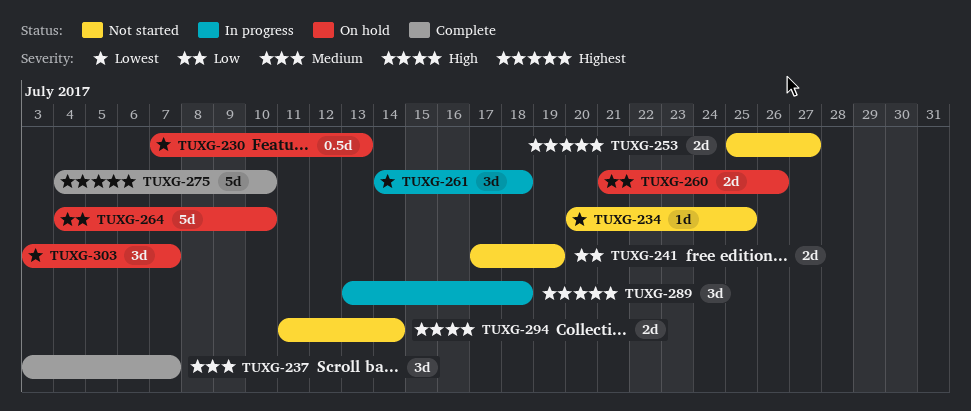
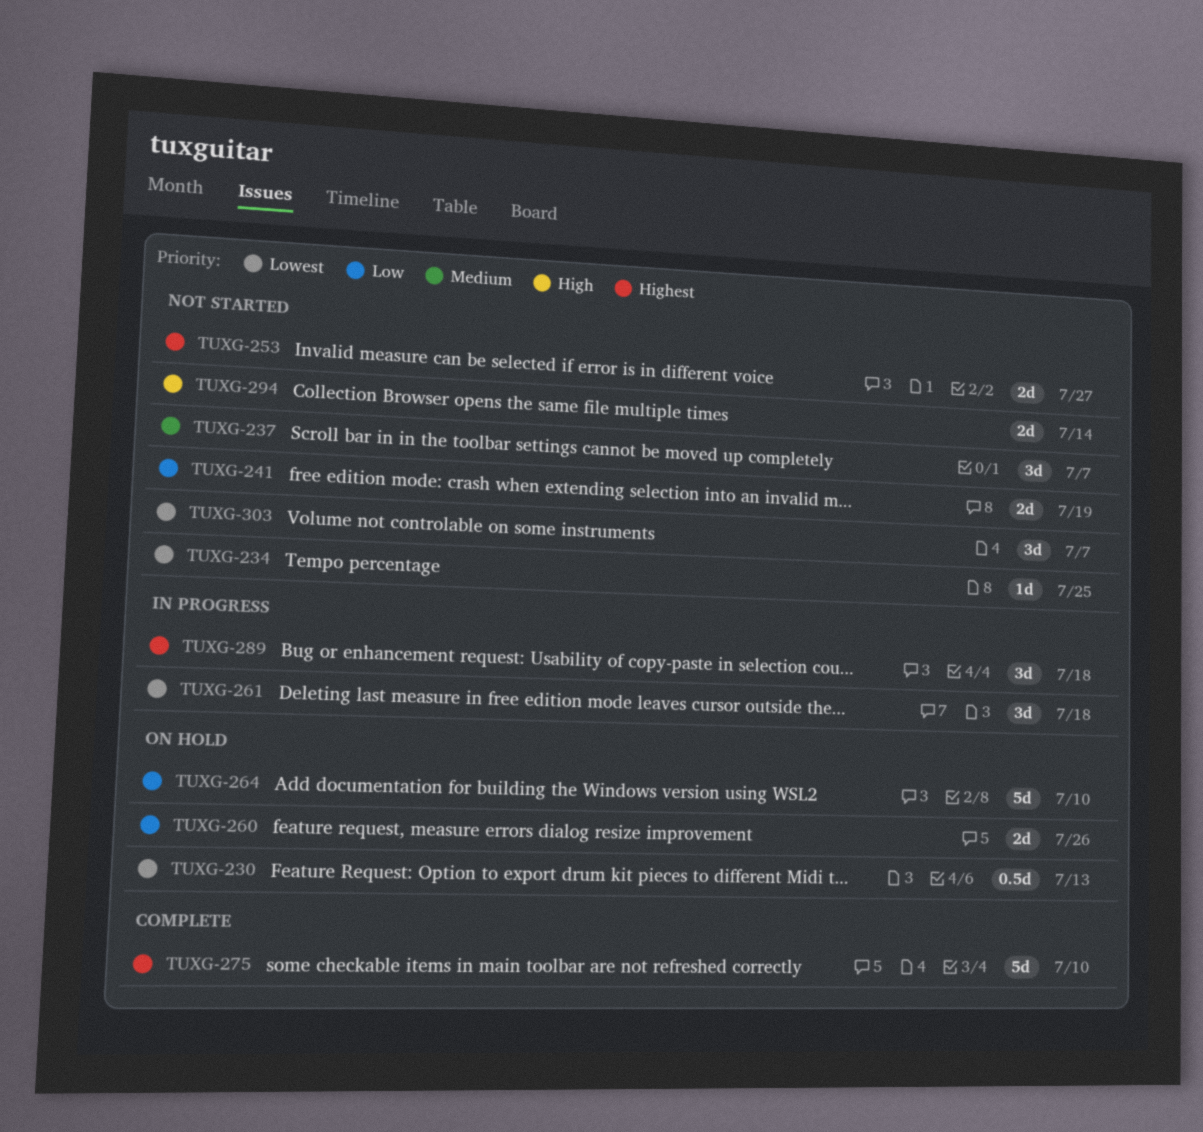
TUXG-237, status: Complete -> Not started
TUXG-303, status: On hold -> Not started

